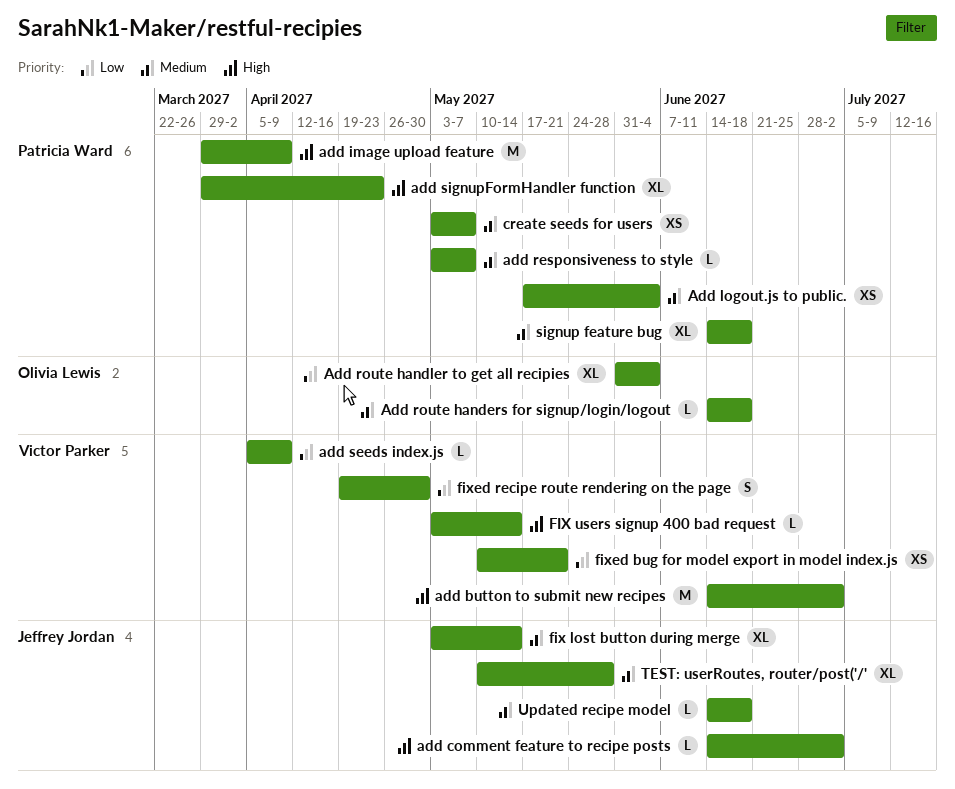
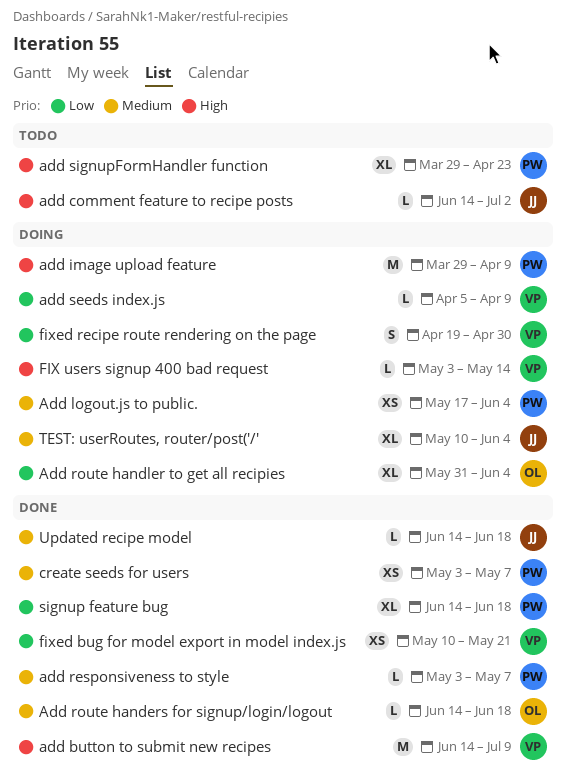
add button to submit new recipes, due: Jul 2 -> Jul 9
fix lost button during merge: present -> none
signup feature bug, priority: Medium -> Low
TEST: userRoutes, router/post('/', due: May 28 -> Jun 4

